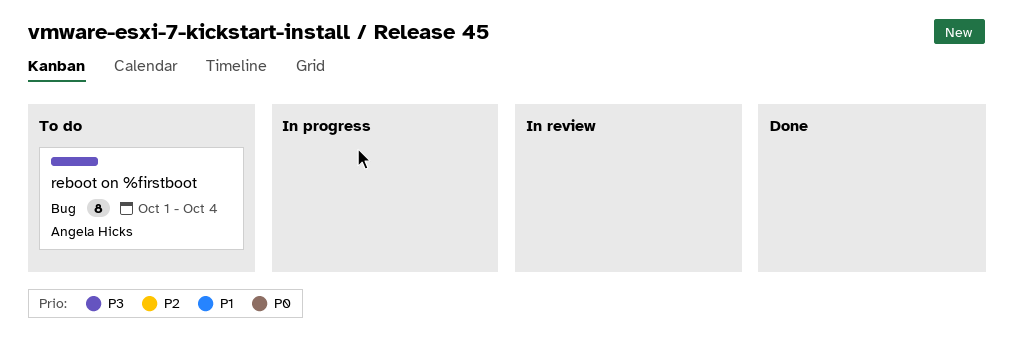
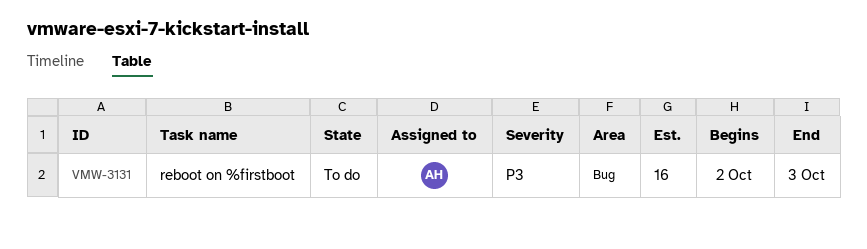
reboot on %firstboot, estimate: 8 -> 16
reboot on %firstboot, start: Oct 1 -> Oct 2
reboot on %firstboot, due: Oct 4 -> Oct 3

